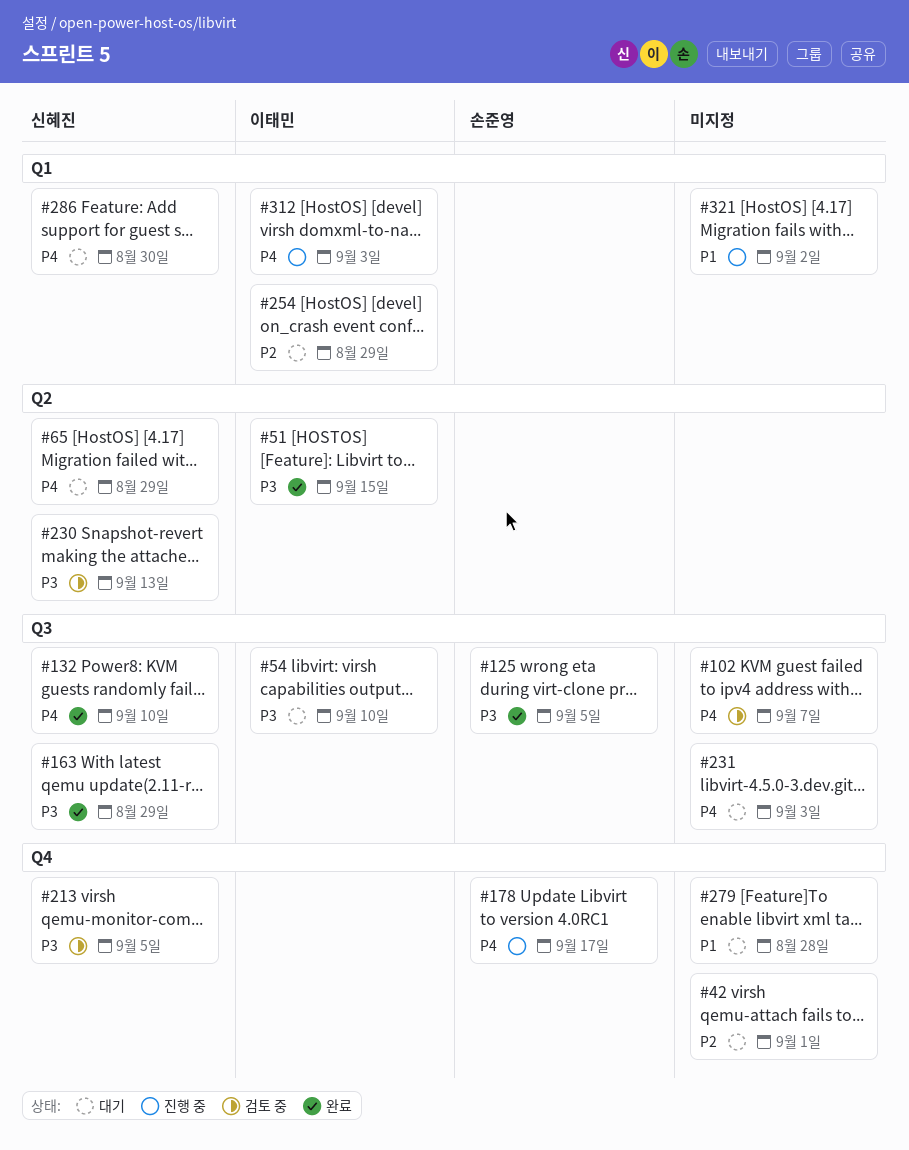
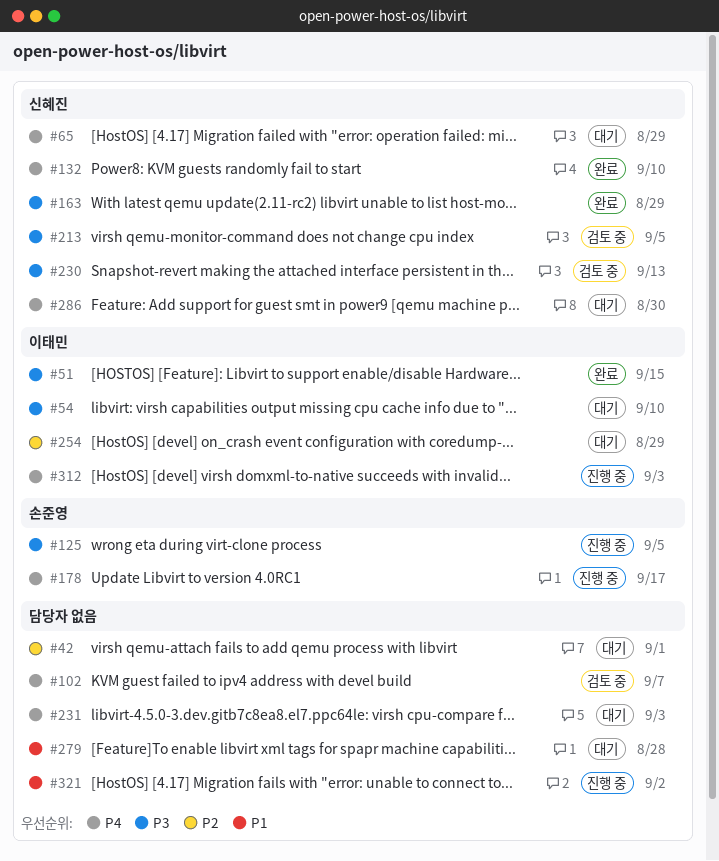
#125, status: 완료 -> 진행 중

